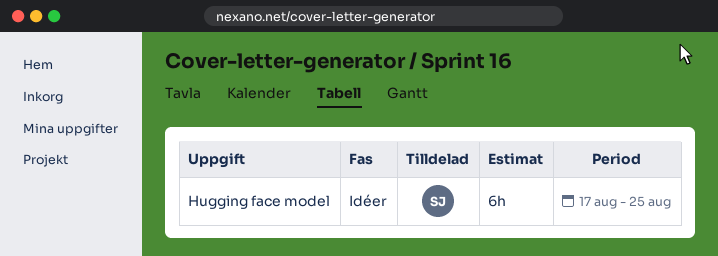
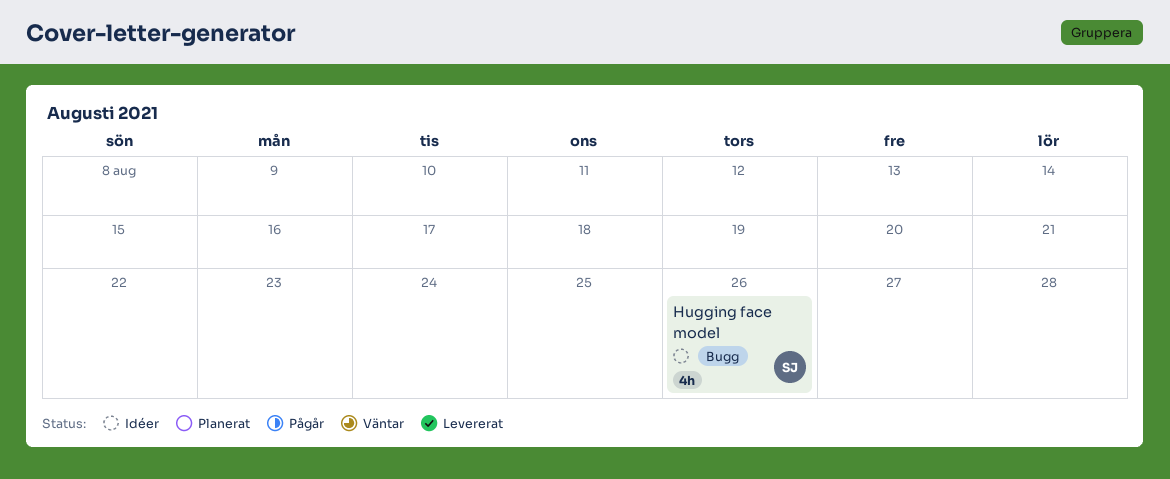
Hugging face model, estimate: 6h -> 4h
Hugging face model, due: Aug 25 -> Aug 26

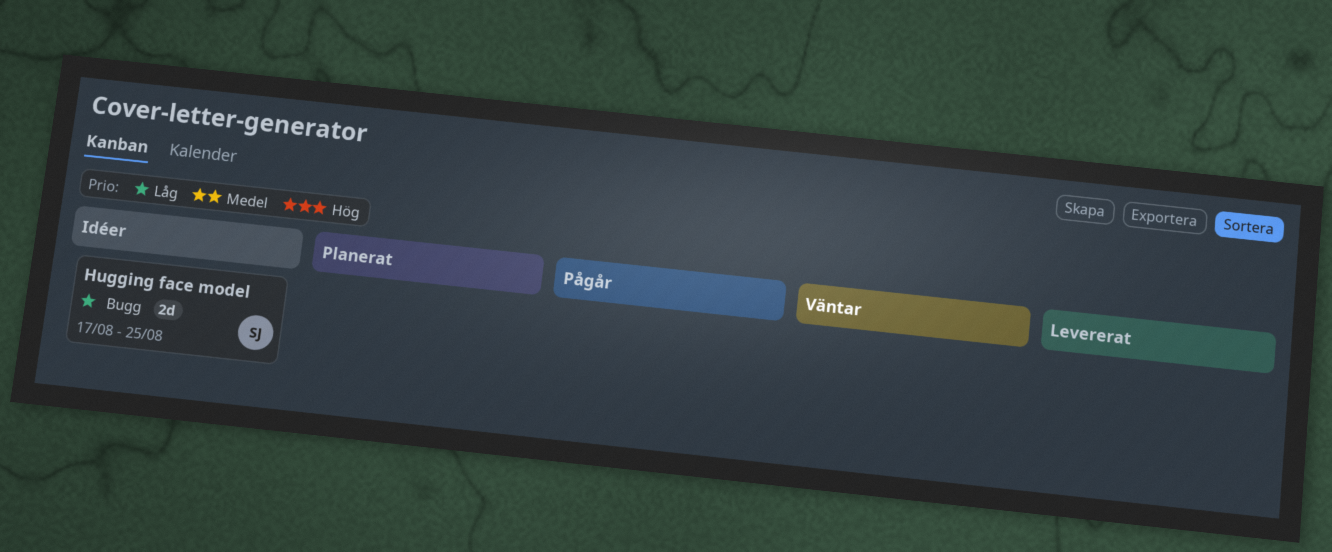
Hugging face model, estimate: 4h -> 2d
Hugging face model, due: Aug 26 -> Aug 25

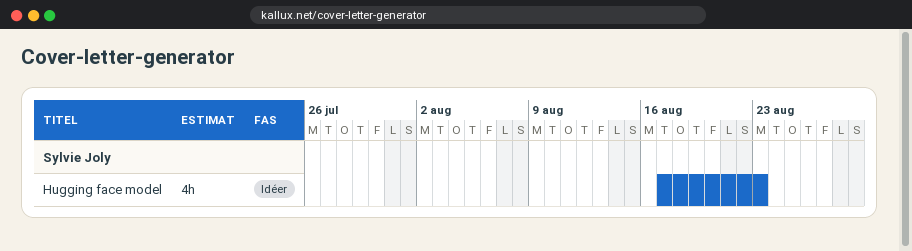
Hugging face model, estimate: 2d -> 4h
Hugging face model, due: Aug 25 -> Aug 23

